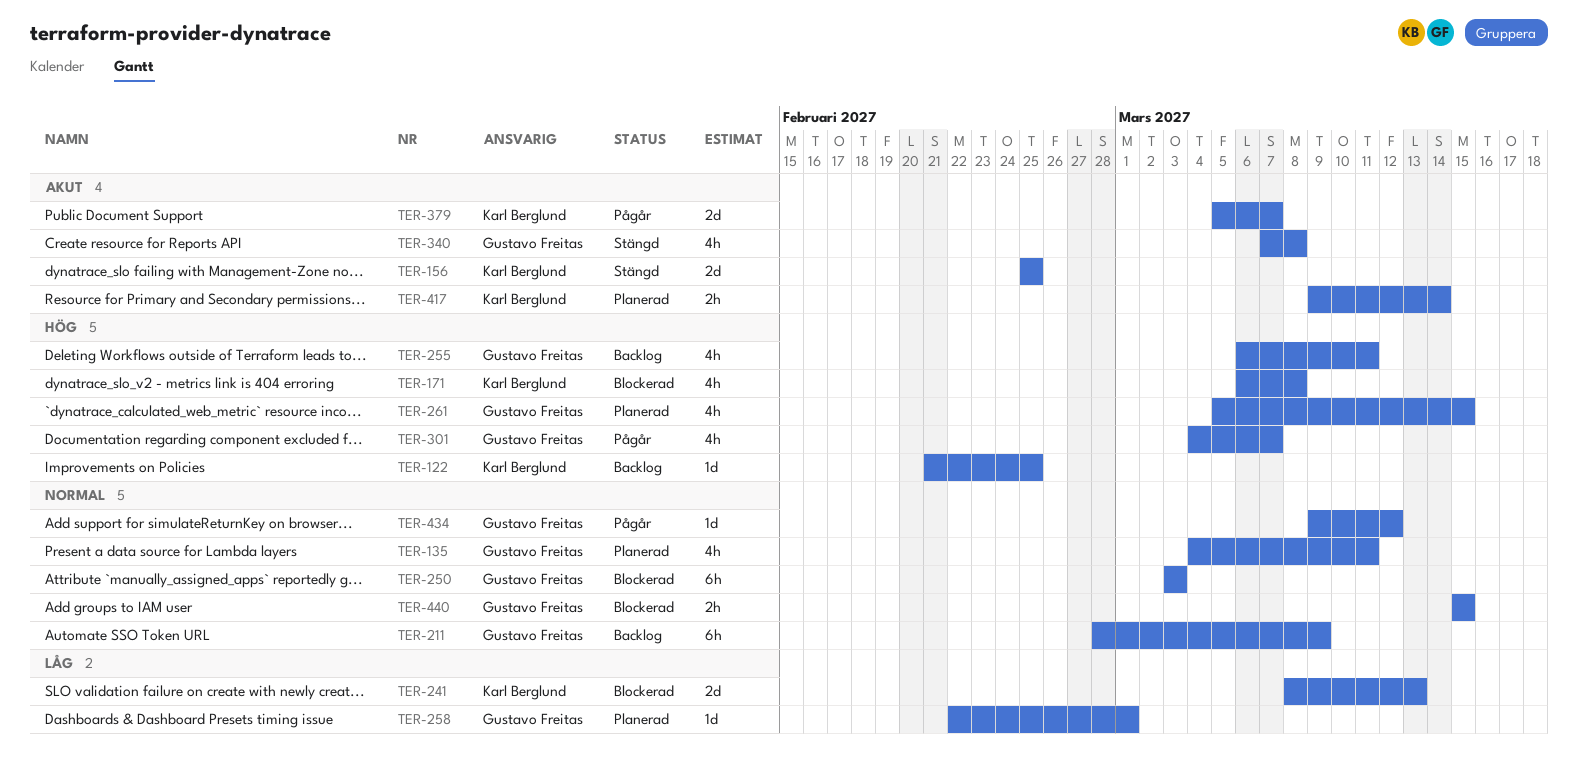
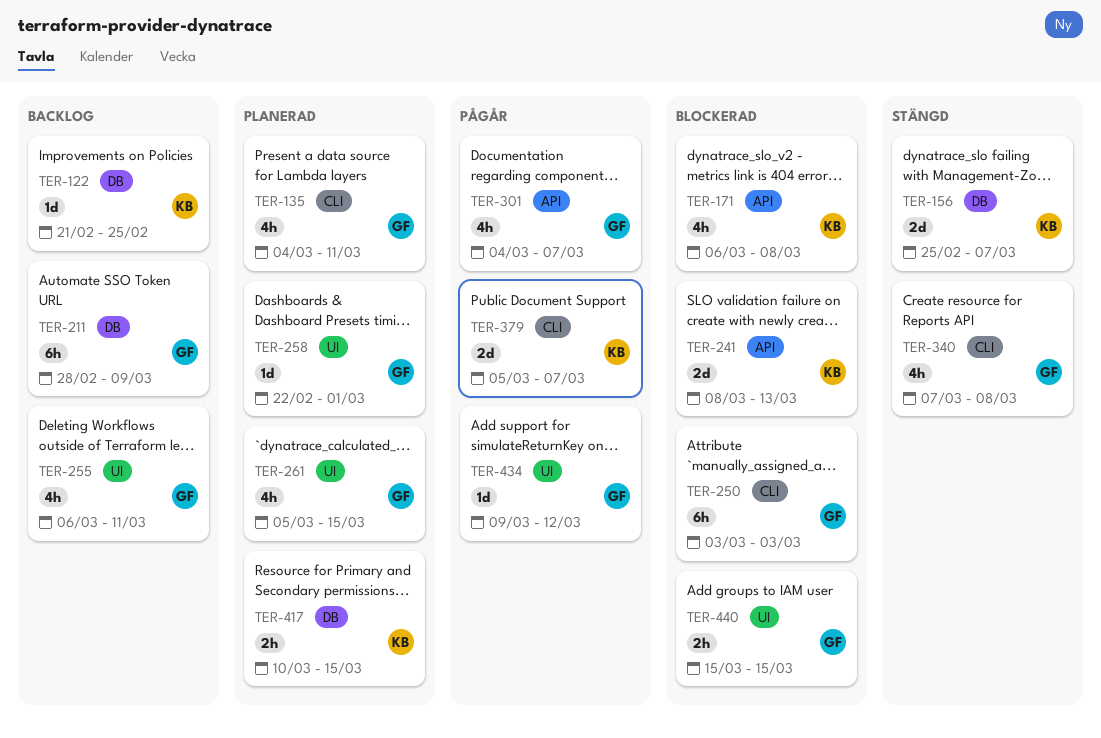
TER-156, due: Feb 25 -> Mar 7
TER-417, start: Mar 9 -> Mar 10
TER-417, due: Mar 14 -> Mar 15

